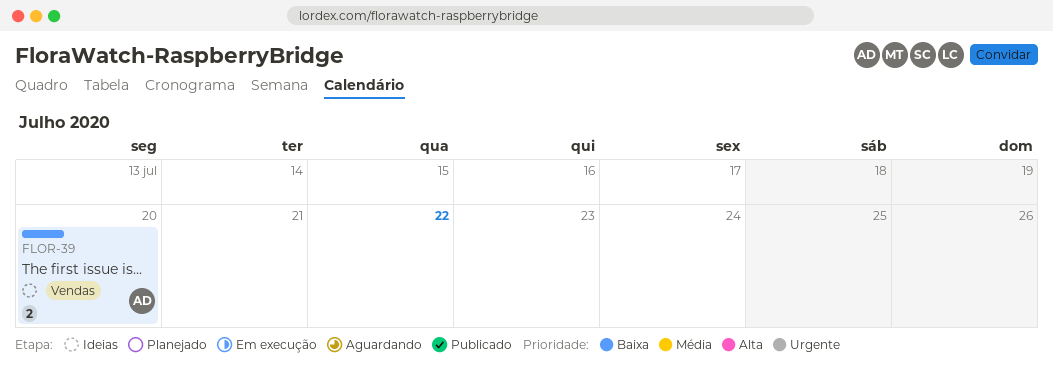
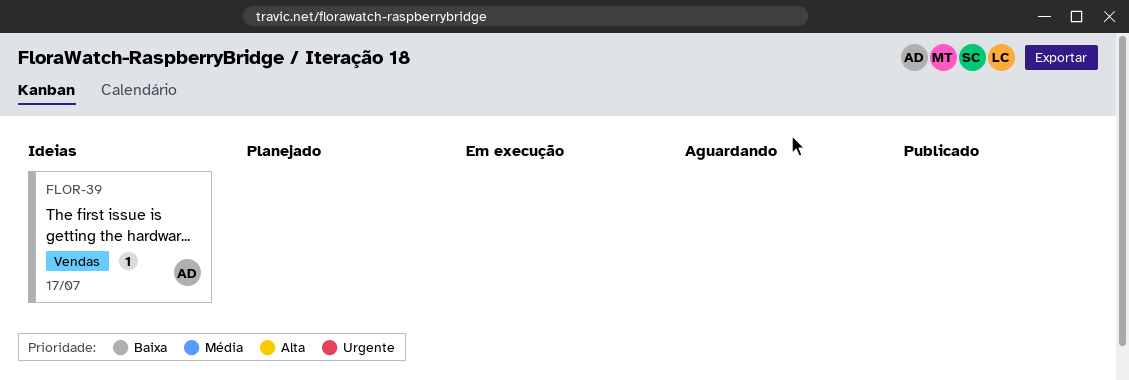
FLOR-39, estimate: 2 -> 1
FLOR-39, due: Jul 20 -> Jul 17

